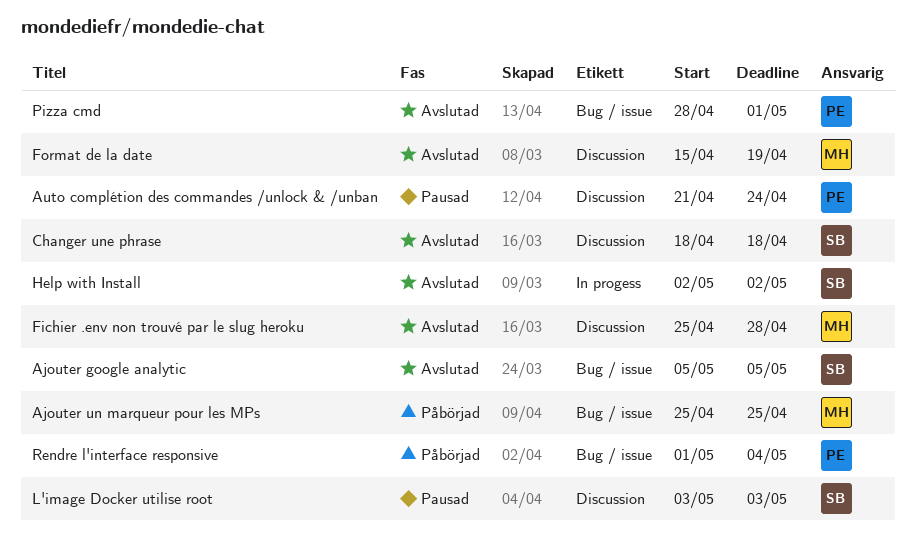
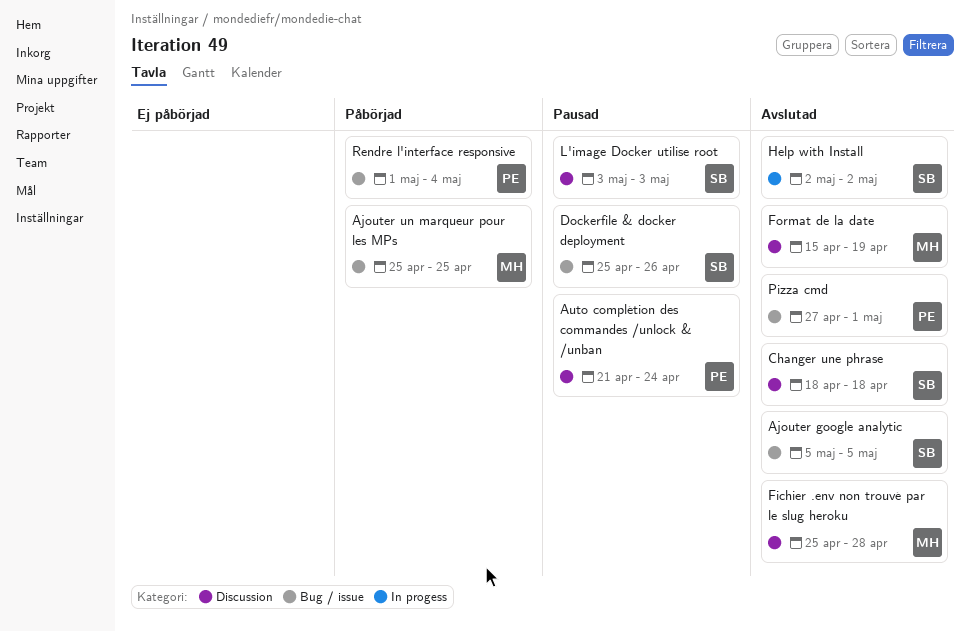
Dockerfile & docker deployment: none -> present
Pizza cmd, start: Apr 28 -> Apr 27

